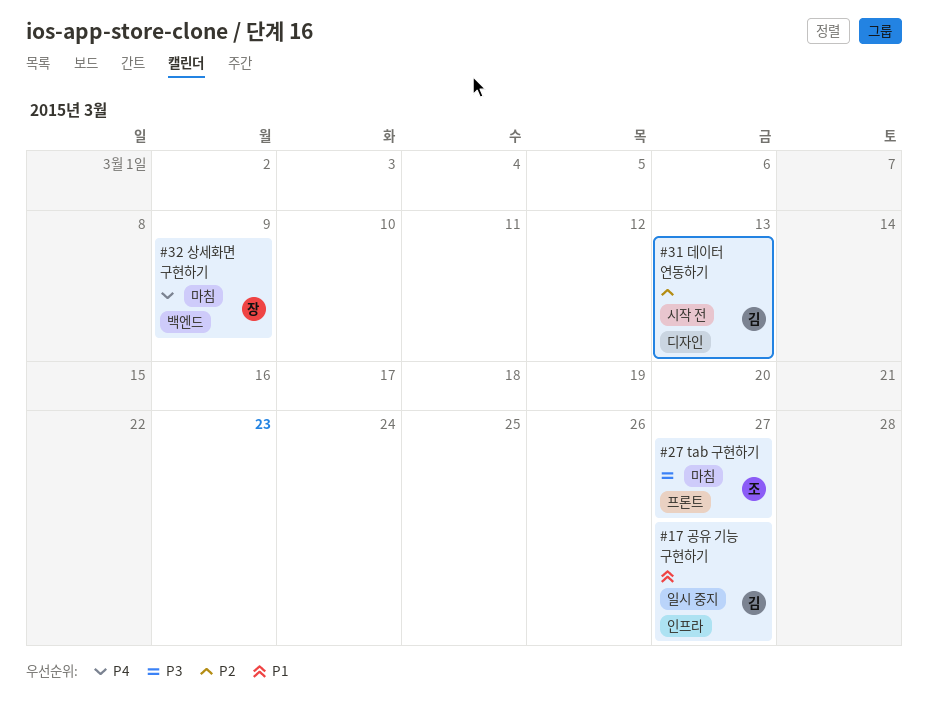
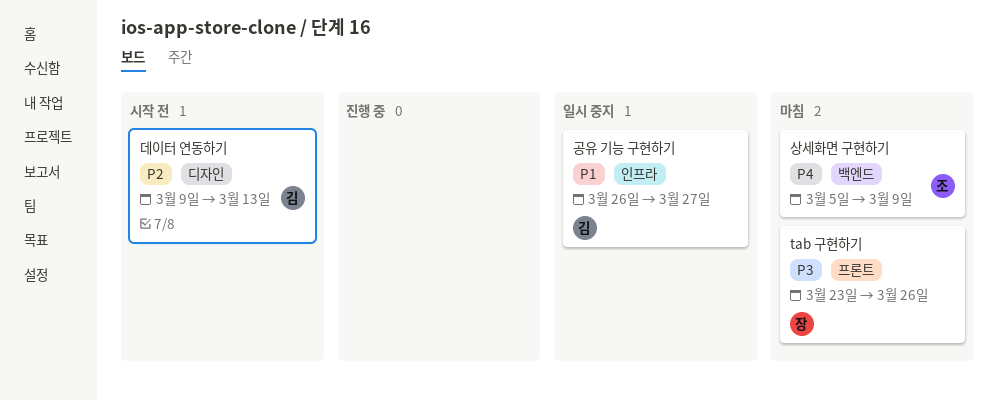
tab 구현하기, owner: 조 -> 장
tab 구현하기, due: Mar 27 -> Mar 26
상세화면 구현하기, owner: 장 -> 조

